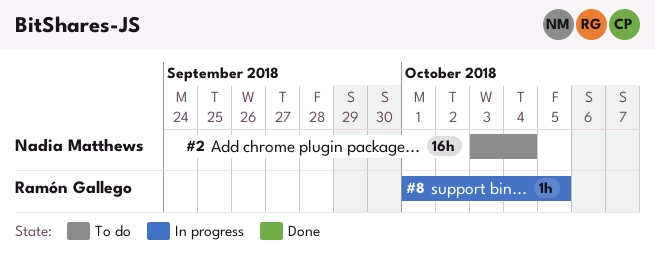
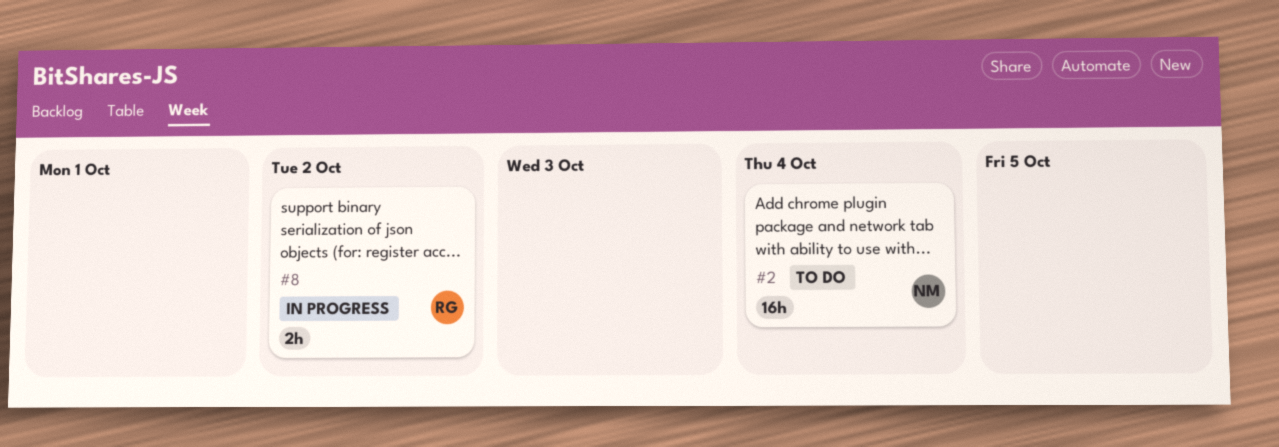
#8, estimate: 1h -> 2h
#8, due: Oct 5 -> Oct 2

